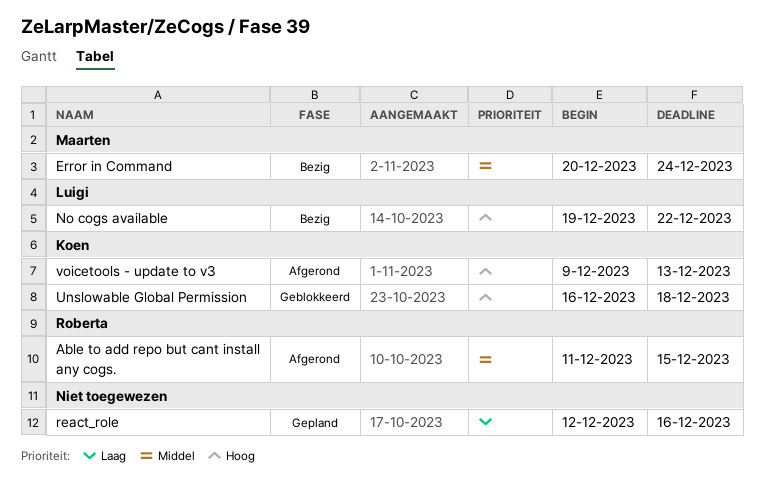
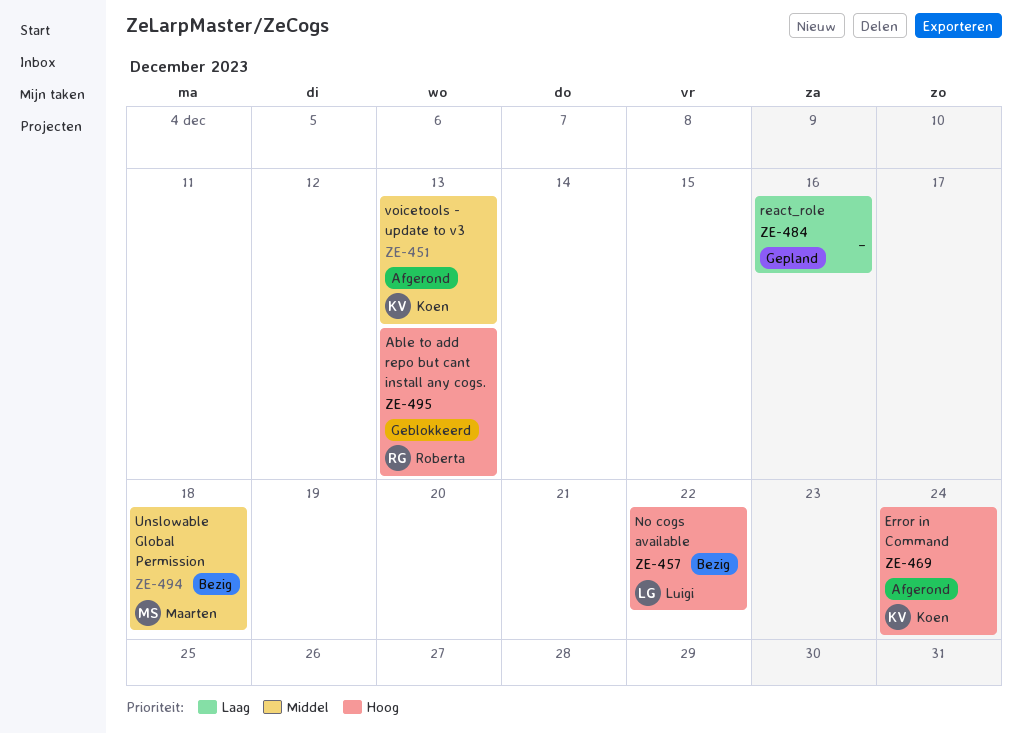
Able to add repo but cant install any cogs., status: Afgerond -> Geblokkeerd
Able to add repo but cant install any cogs., priority: Middel -> Hoog
Able to add repo but cant install any cogs., due: Dec 15 -> Dec 13
Error in Command, status: Bezig -> Afgerond
Error in Command, owner: Maarten -> Koen
Error in Command, priority: Middel -> Hoog
Unslowable Global Permission, status: Geblokkeerd -> Bezig
Unslowable Global Permission, owner: Koen -> Maarten
Unslowable Global Permission, priority: Hoog -> Middel
voicetools - update to v3, priority: Hoog -> Middel

